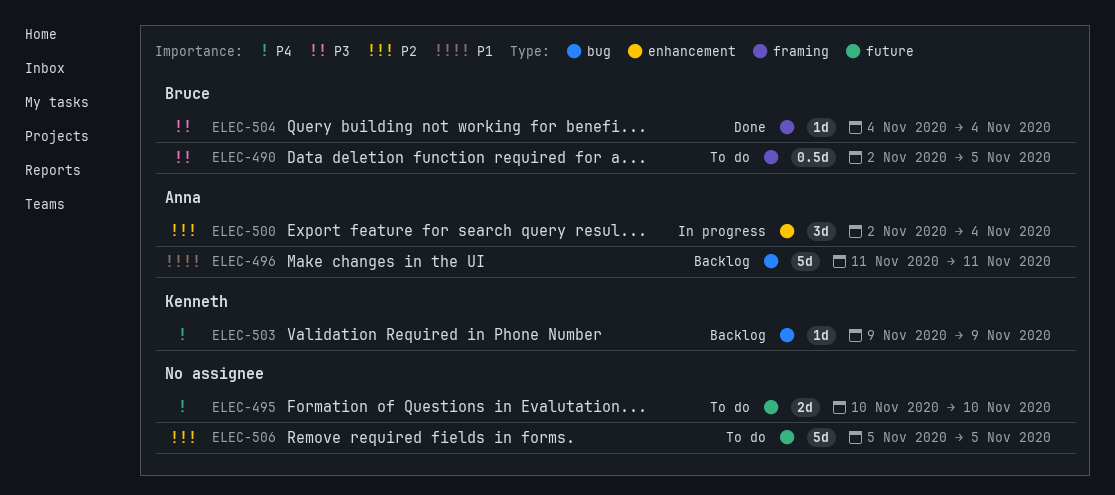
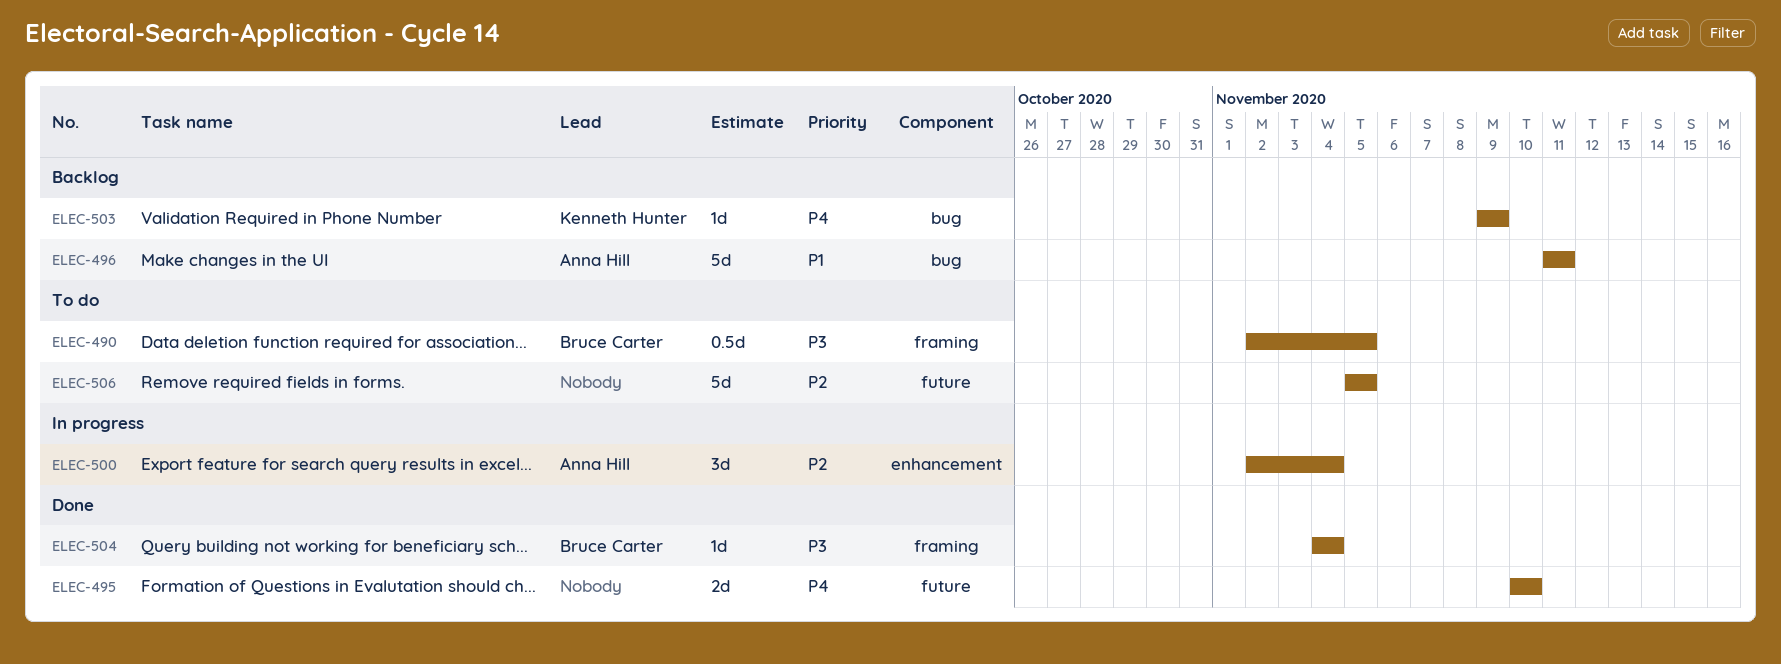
ELEC-495, status: To do -> Done

